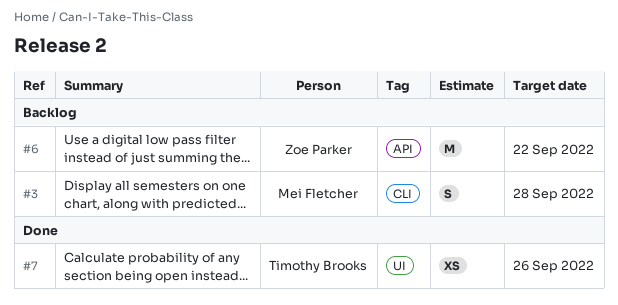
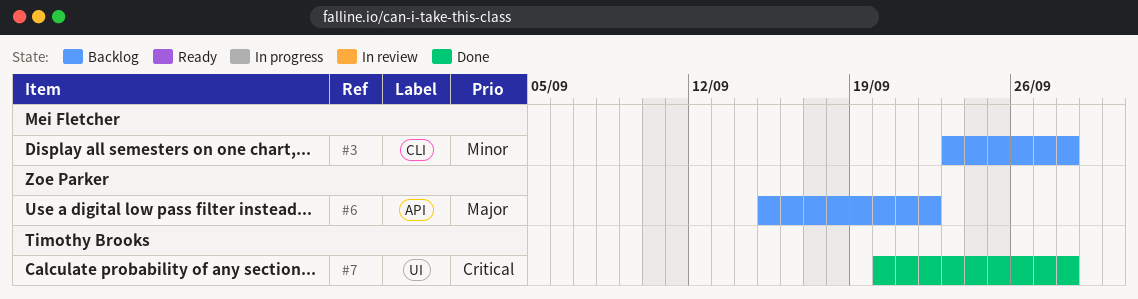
#7, due: Sep 26 -> Sep 28

